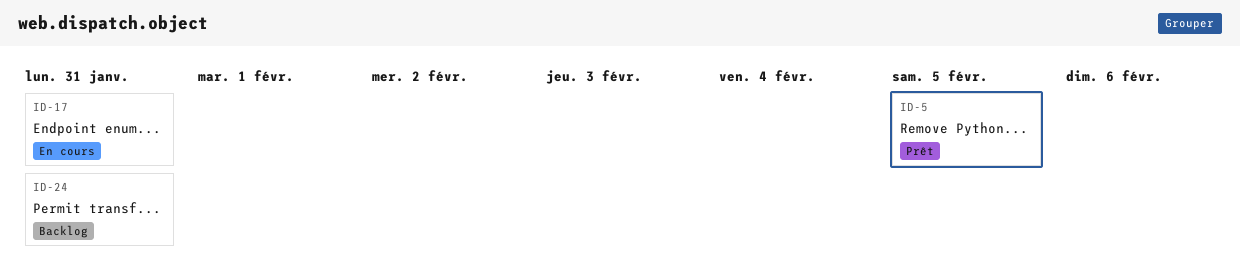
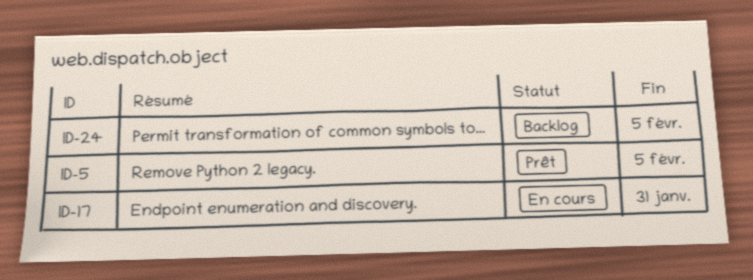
ID-24, due: Jan 31 -> Feb 5

